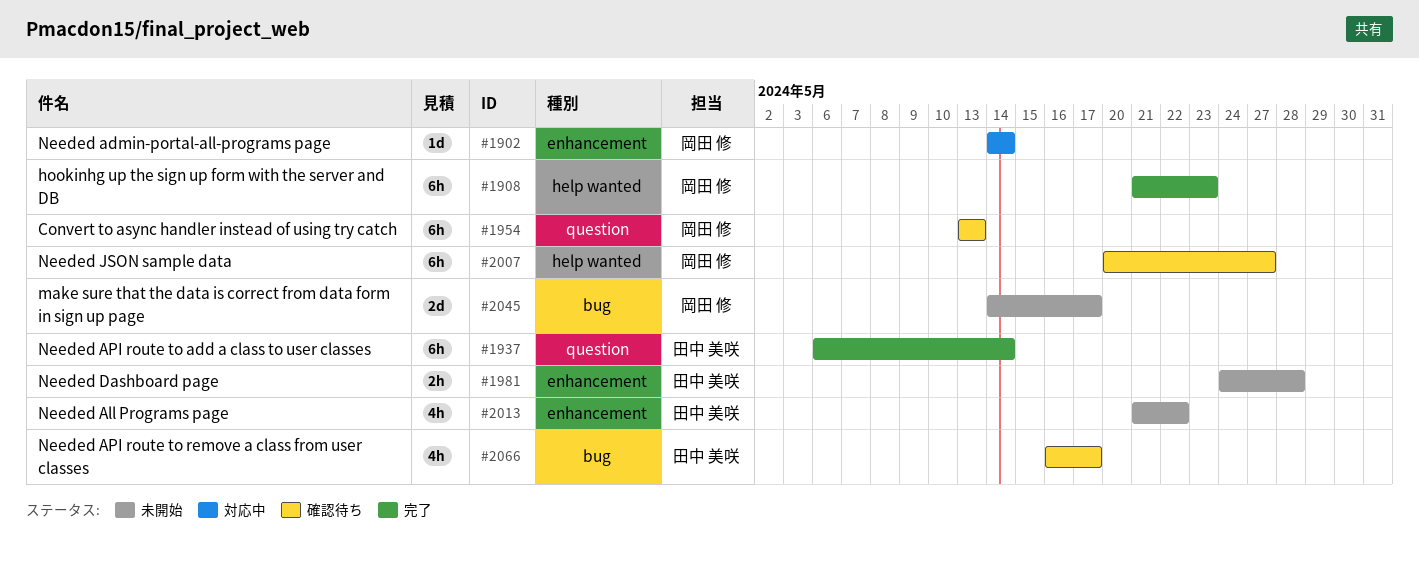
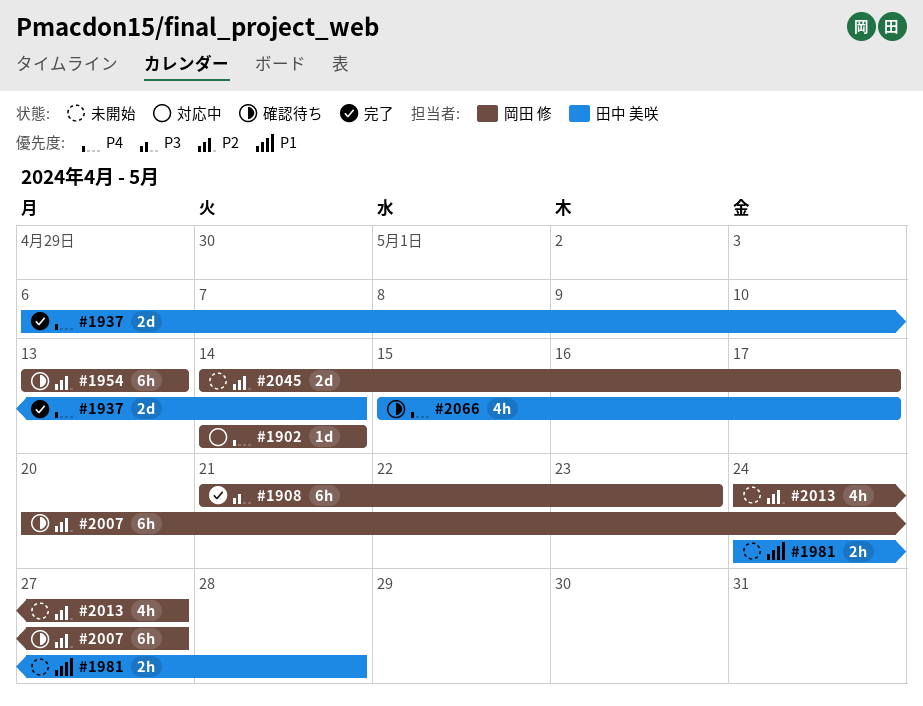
#1937, estimate: 6h -> 2d
#2013, owner: 田中 美咲 -> 岡田 修
#2013, start: May 21 -> May 24
#2013, due: May 22 -> May 27
#2066, start: May 16 -> May 15

